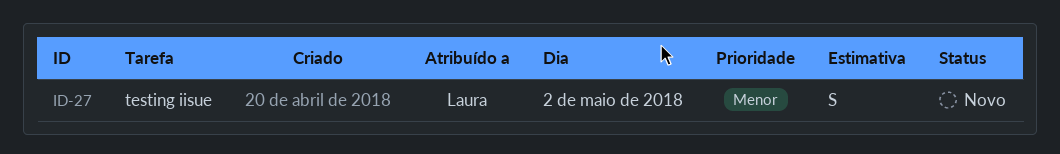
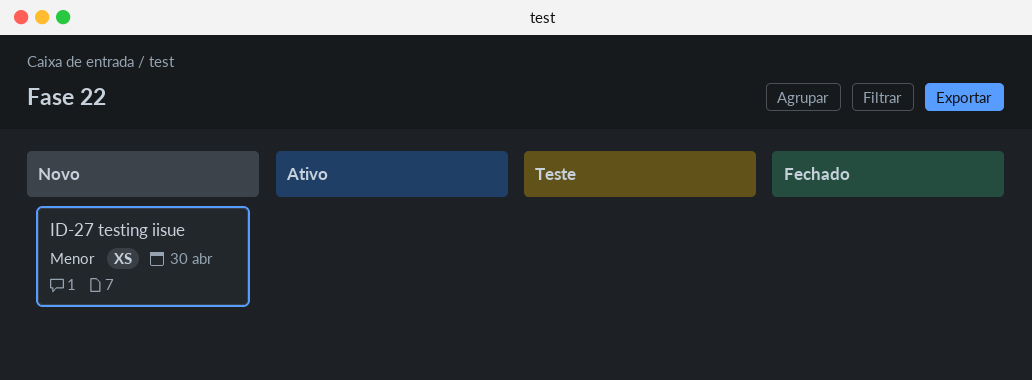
ID-27, estimate: S -> XS
ID-27, day: May 2 -> Apr 30

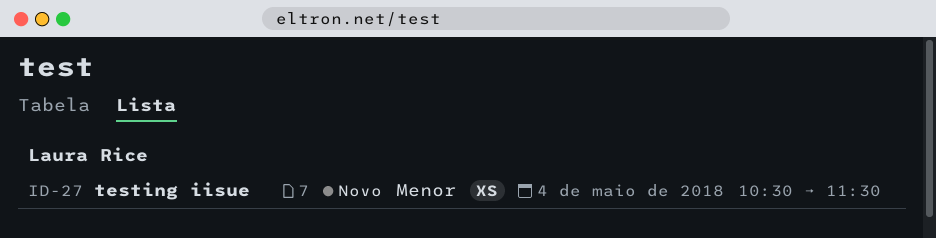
ID-27, day: Apr 30 -> May 4

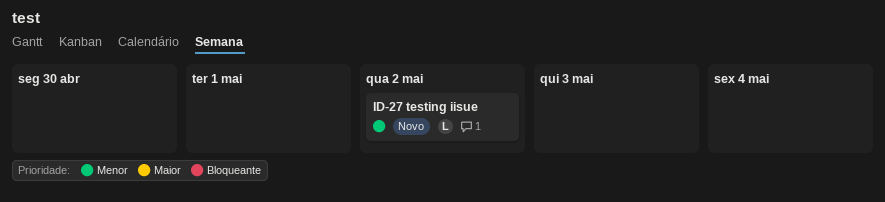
ID-27, estimate: XS -> L
ID-27, day: May 4 -> May 2

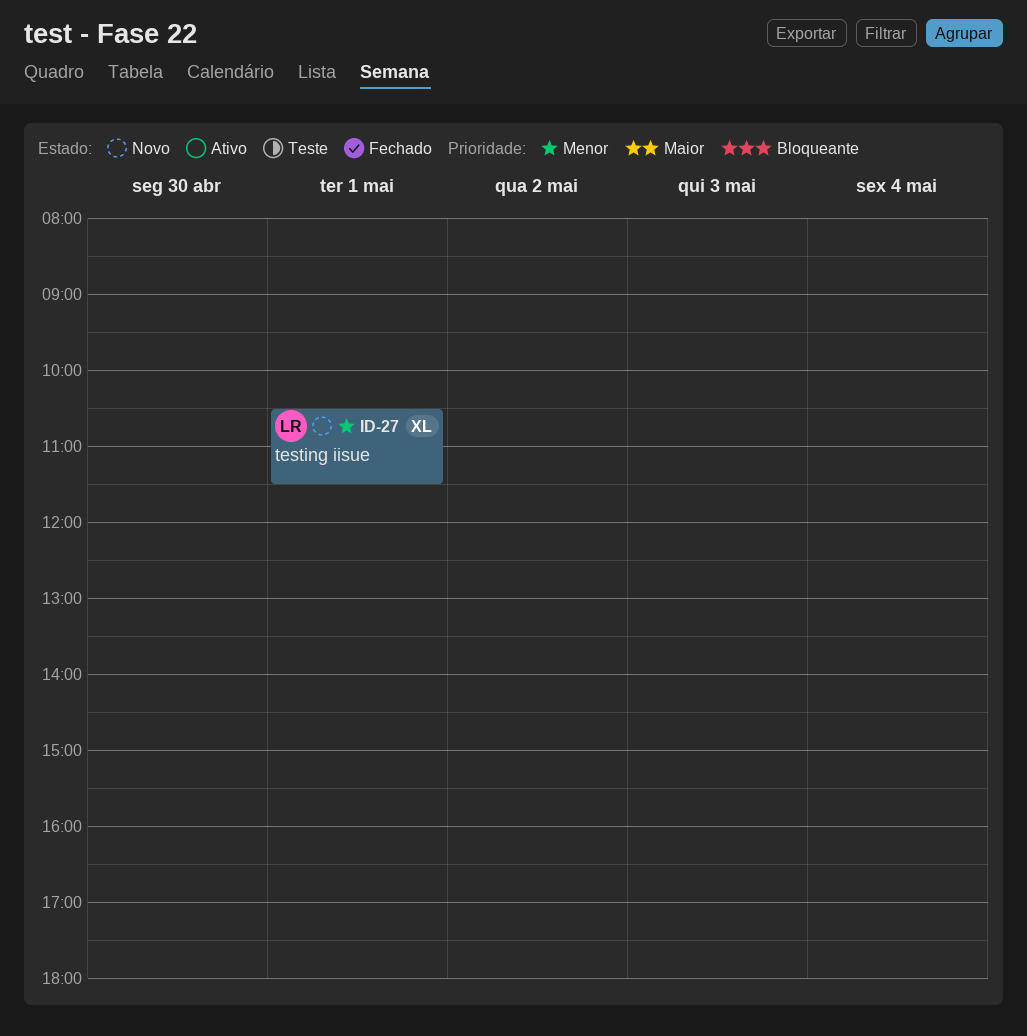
ID-27, estimate: L -> XL
ID-27, day: May 2 -> May 1

